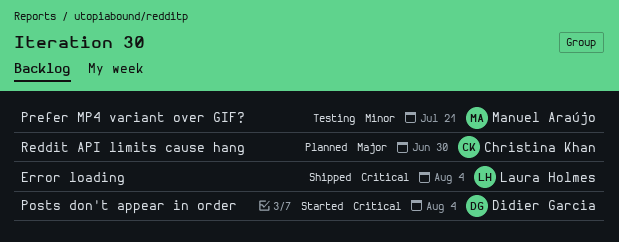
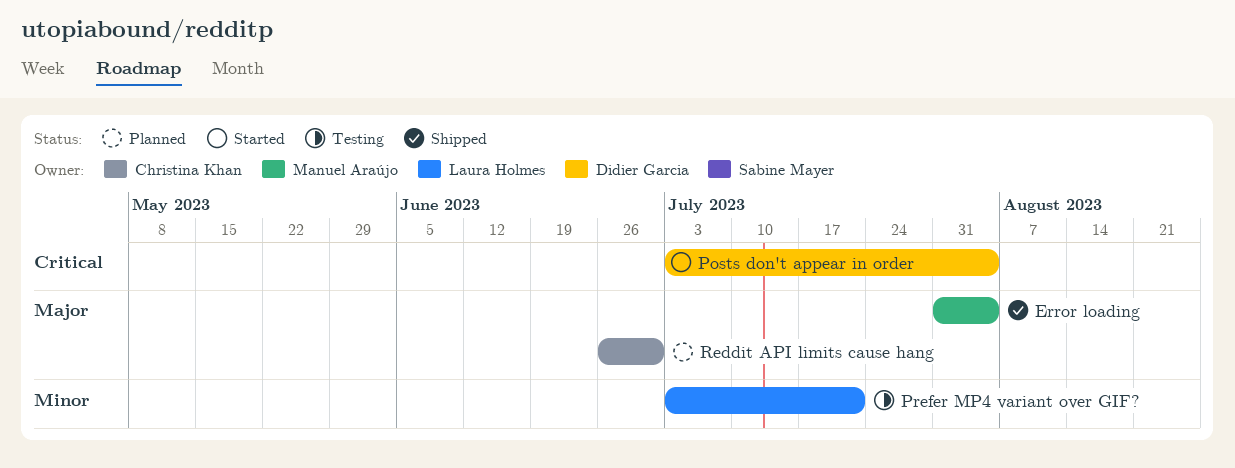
Error loading, owner: Laura Holmes -> Manuel Araújo
Error loading, priority: Critical -> Major
Prefer MP4 variant over GIF?, owner: Manuel Araújo -> Laura Holmes

